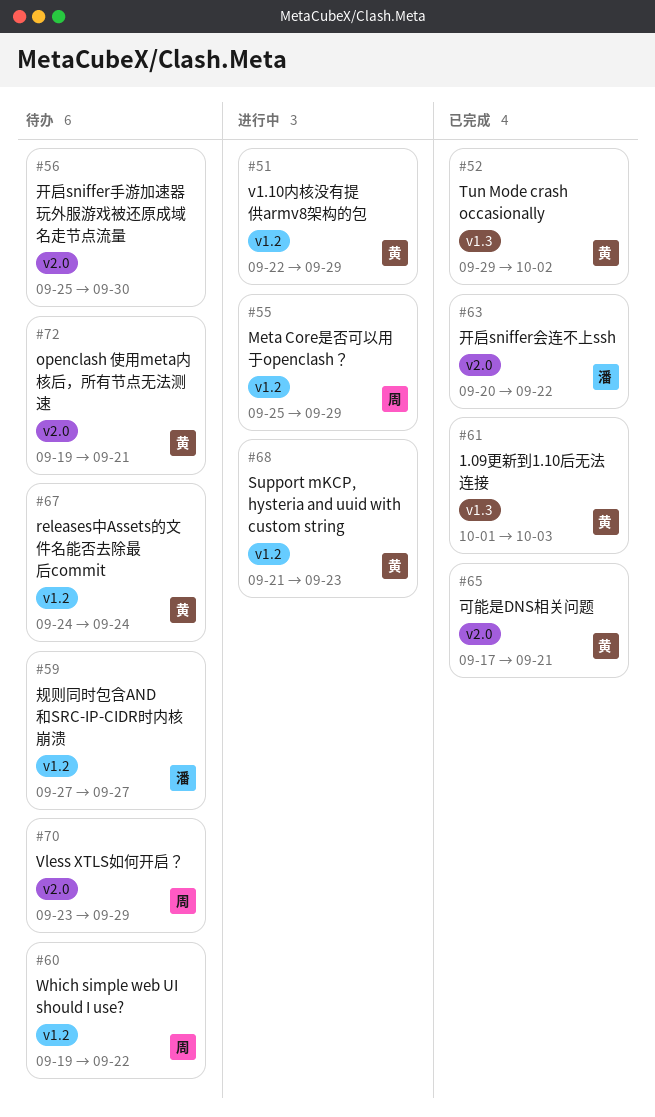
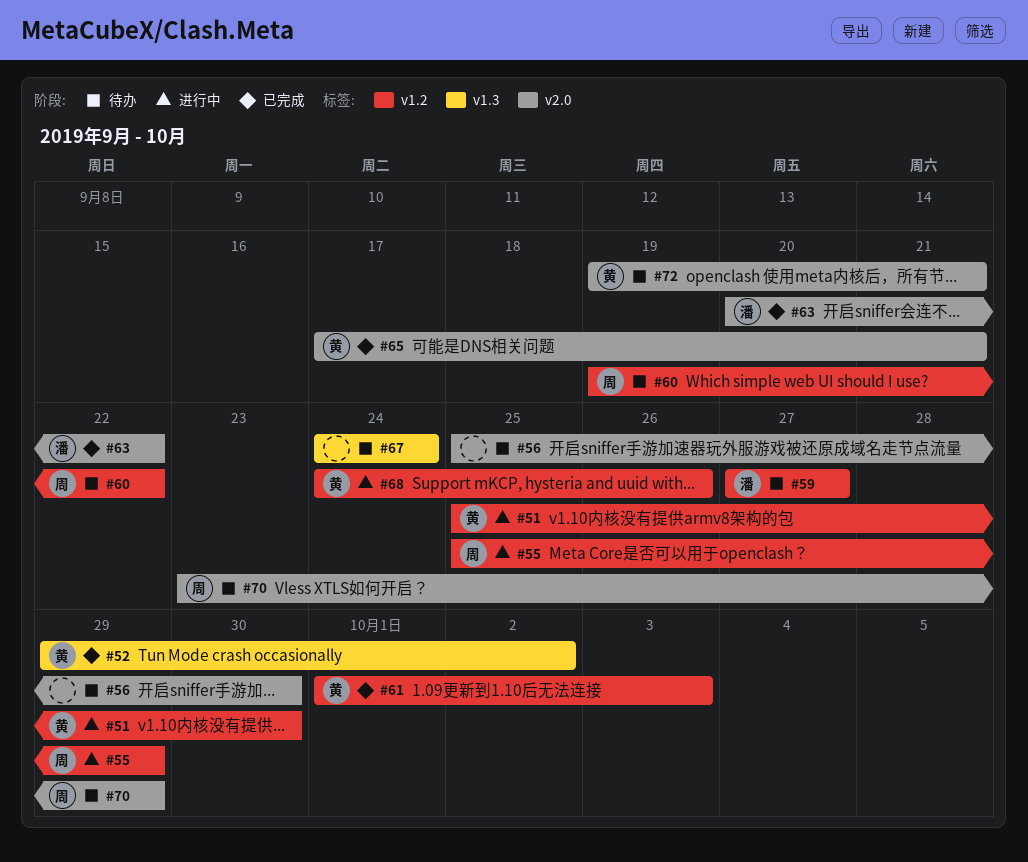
#51, start: Sep 22 -> Sep 25
#51, due: Sep 29 -> Sep 30
#61, label: v1.3 -> v1.2
#67, owner: 黄 -> none
#67, label: v1.2 -> v1.3
#68, start: Sep 21 -> Sep 24
#68, due: Sep 23 -> Sep 26

